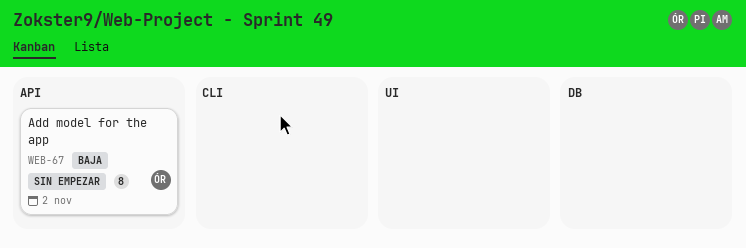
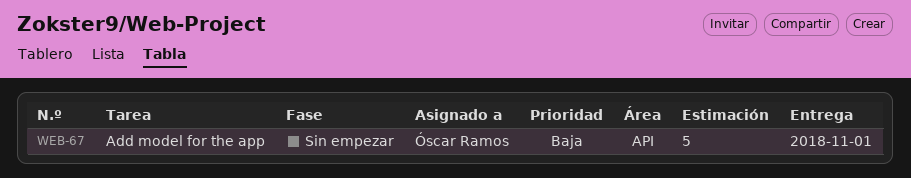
WEB-67, estimate: 8 -> 5
WEB-67, due: Nov 2 -> Nov 1

